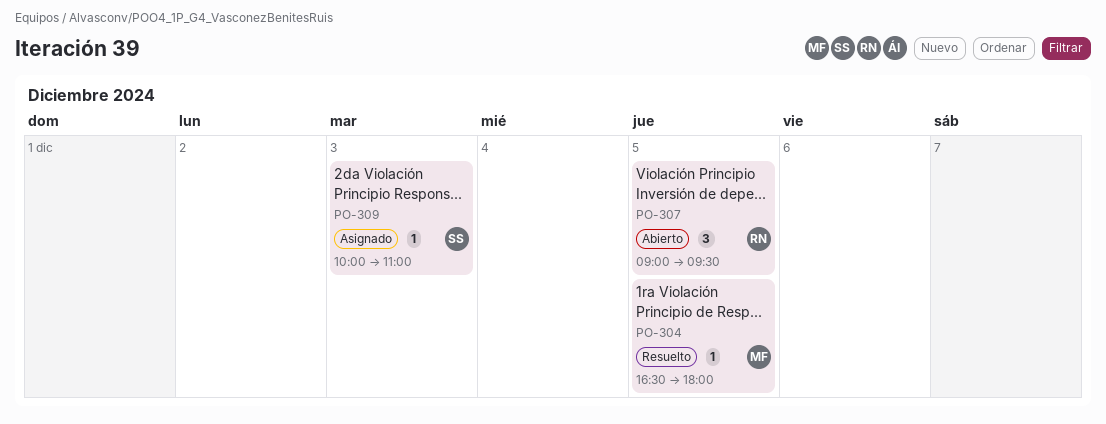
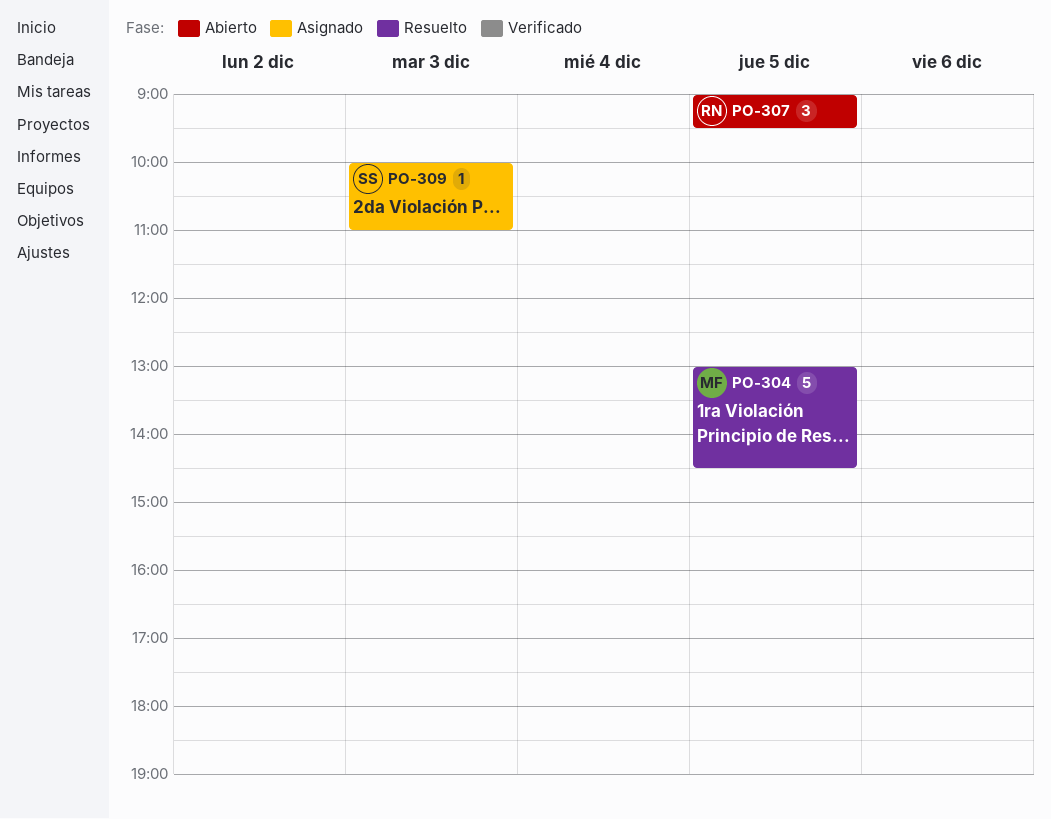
PO-304, estimate: 1 -> 5
PO-304, begins: 16:30 -> 13:00
PO-304, ends: 18:00 -> 14:30

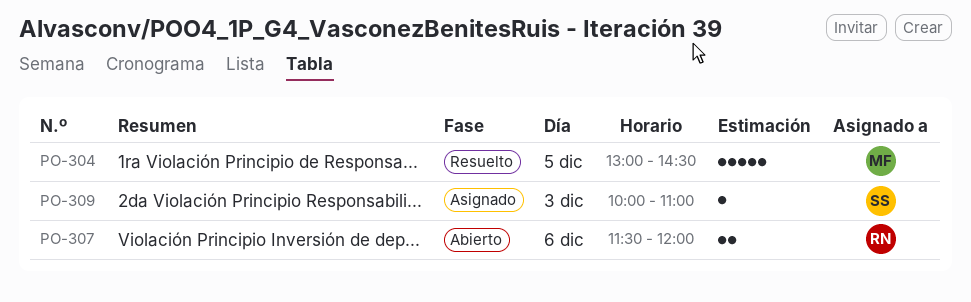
PO-307, estimate: 3 -> 2
PO-307, day: Dec 5 -> Dec 6
PO-307, begins: 09:00 -> 11:30
PO-307, ends: 09:30 -> 12:00

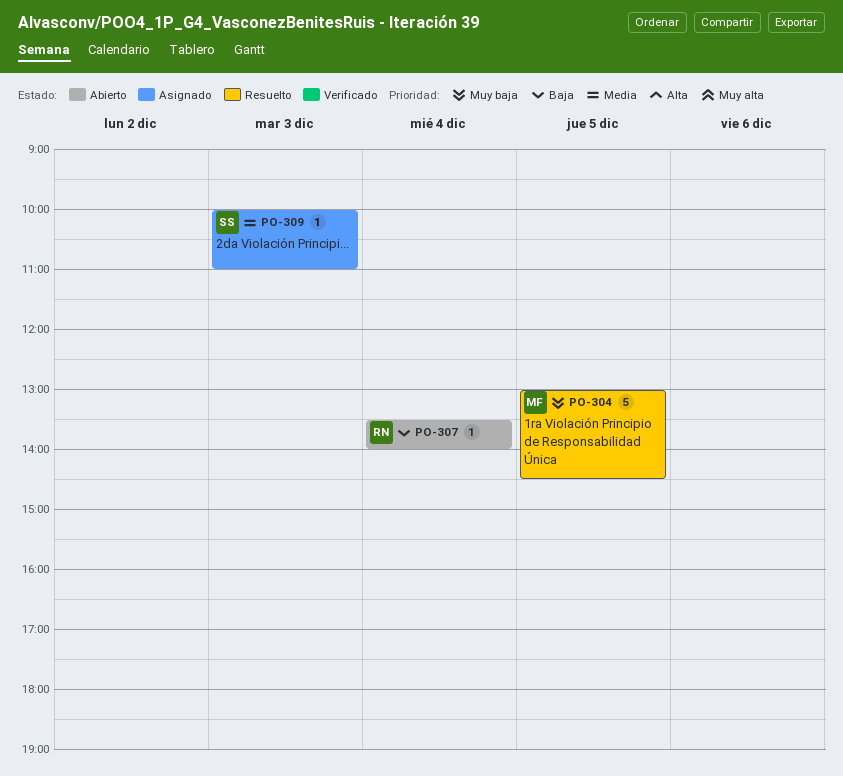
PO-307, estimate: 2 -> 1
PO-307, day: Dec 6 -> Dec 4
PO-307, begins: 11:30 -> 13:30
PO-307, ends: 12:00 -> 14:00

